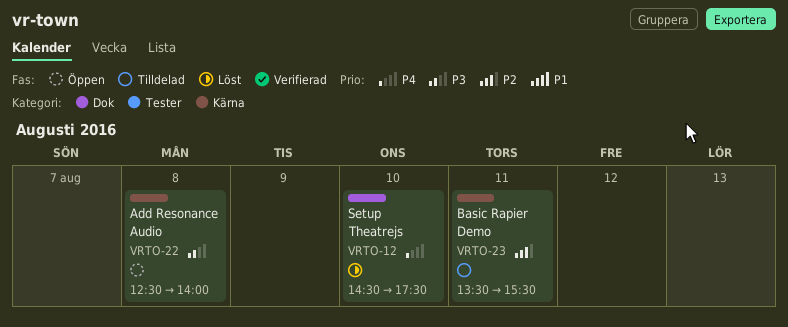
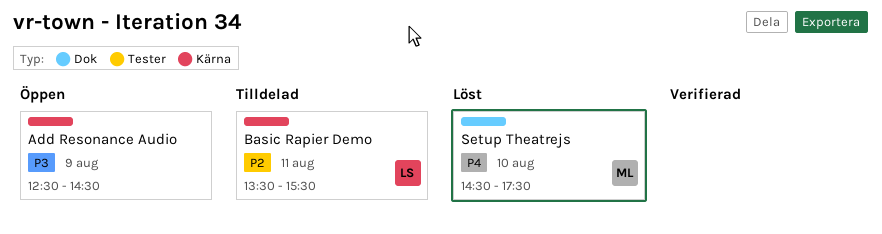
Add Resonance Audio, day: Aug 8 -> Aug 9
Add Resonance Audio, ends: 14:00 -> 14:30

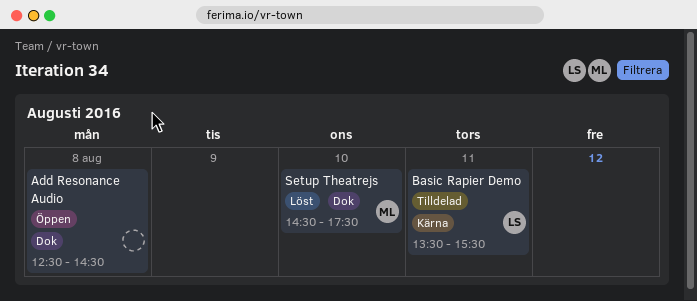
Add Resonance Audio, label: Kärna -> Dok
Add Resonance Audio, day: Aug 9 -> Aug 8

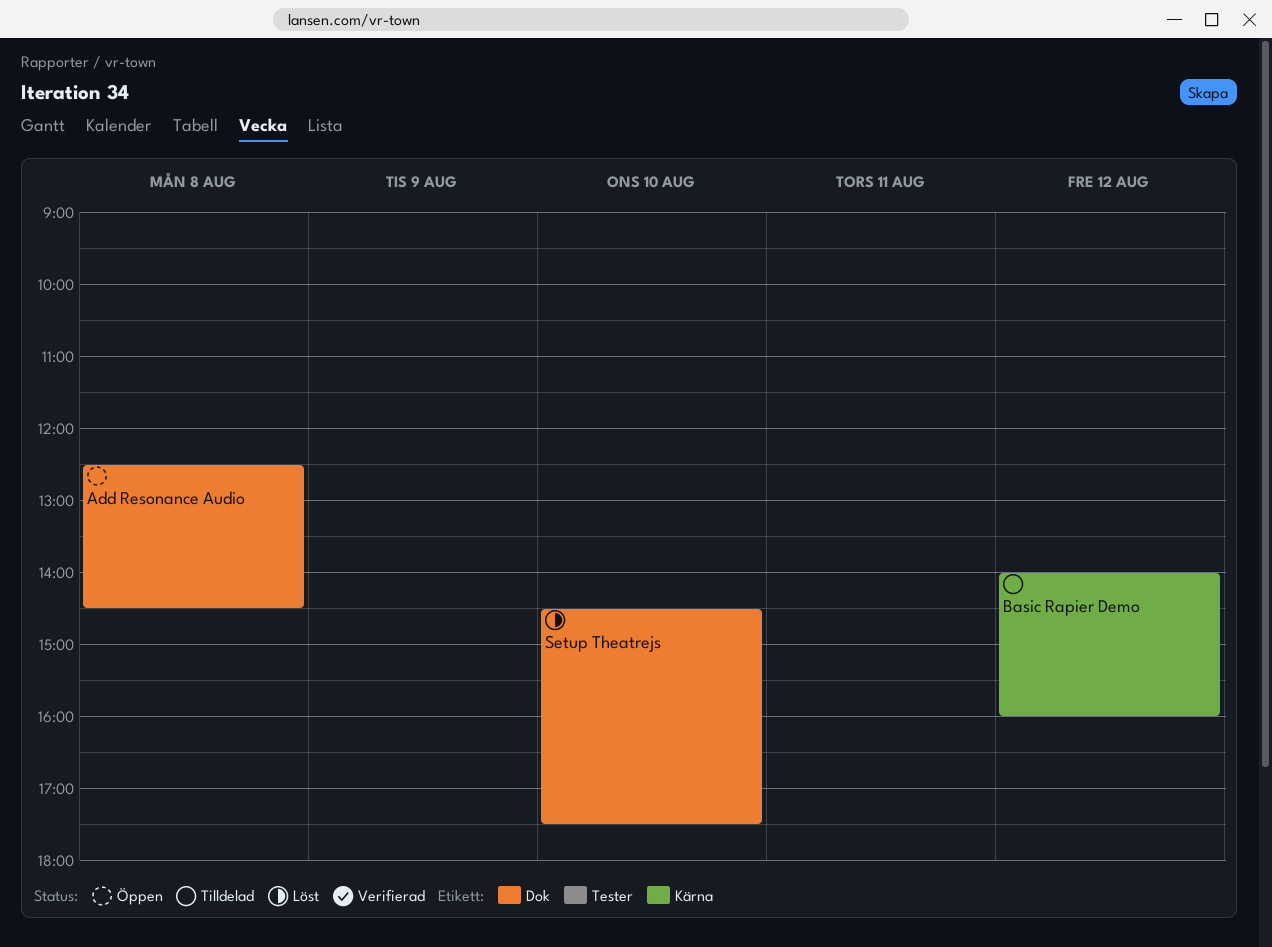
Basic Rapier Demo, day: Aug 11 -> Aug 12
Basic Rapier Demo, begins: 13:30 -> 14:00
Basic Rapier Demo, ends: 15:30 -> 16:00

